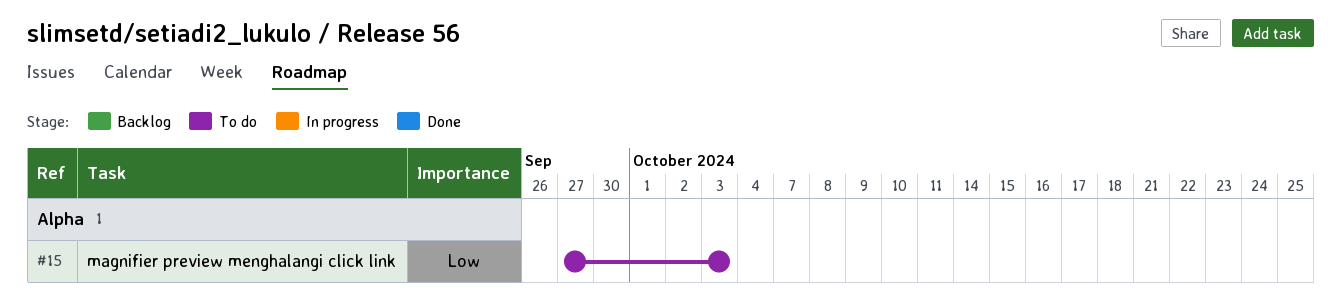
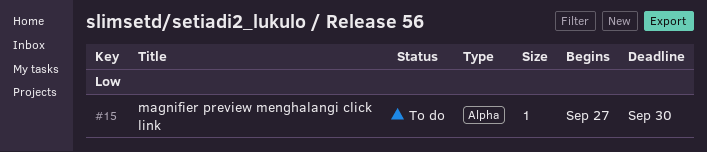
#15, due: Oct 3 -> Sep 30

